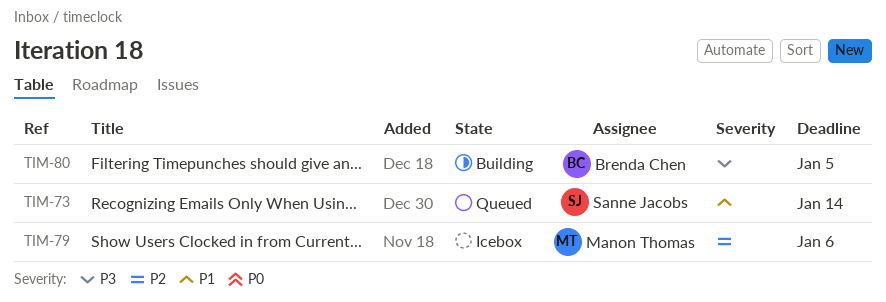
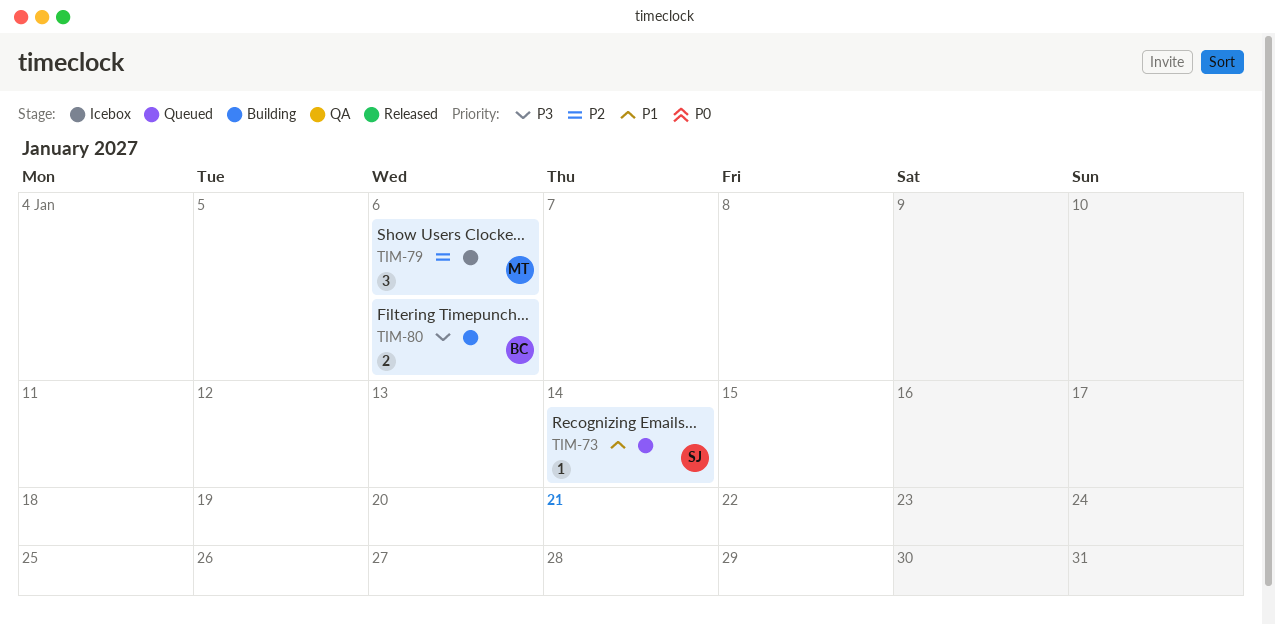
TIM-80, due: Jan 5 -> Jan 6

